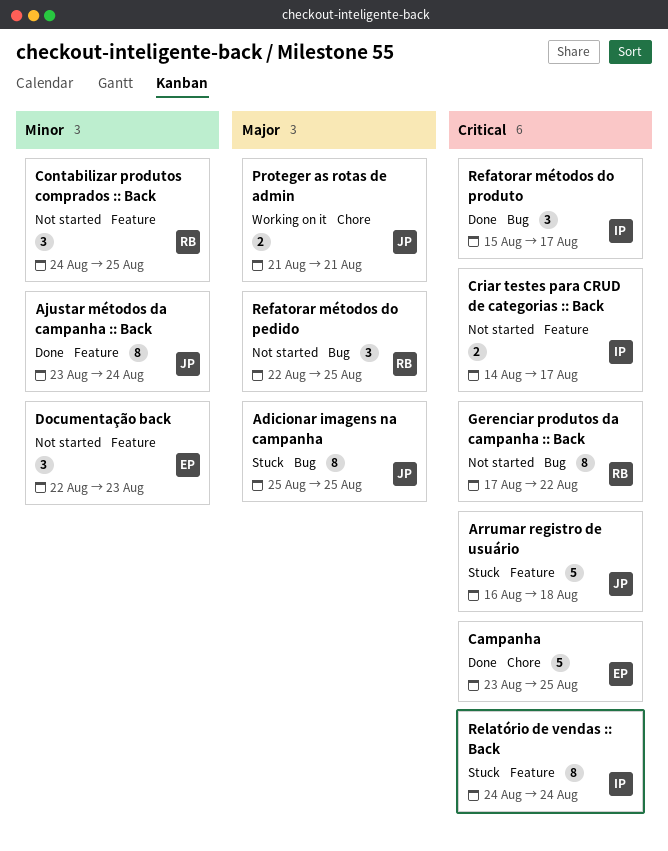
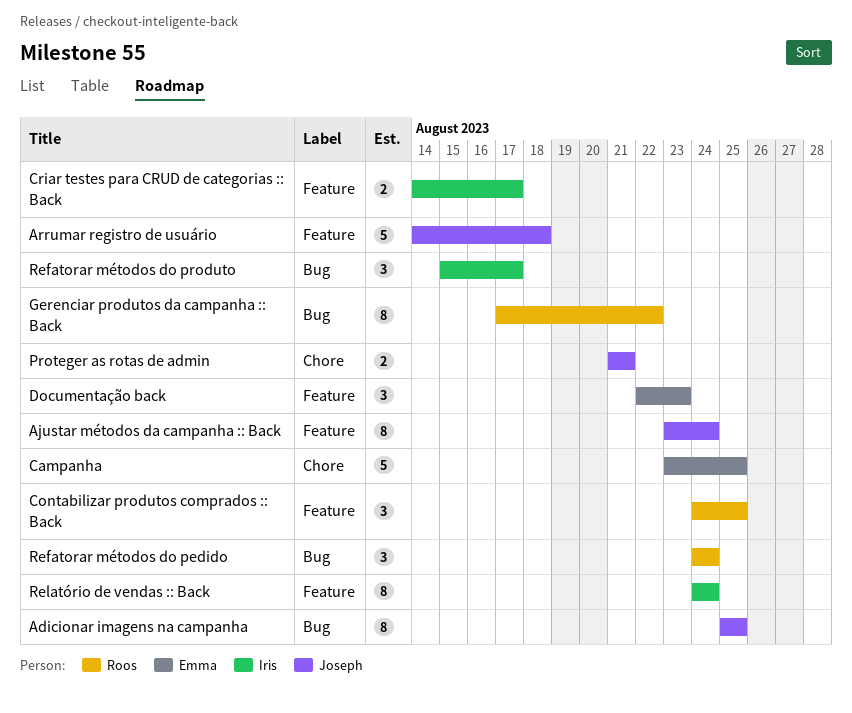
Arrumar registro de usuário, start: Aug 16 -> Aug 14
Refatorar métodos do pedido, start: Aug 22 -> Aug 24
Refatorar métodos do pedido, due: Aug 25 -> Aug 24

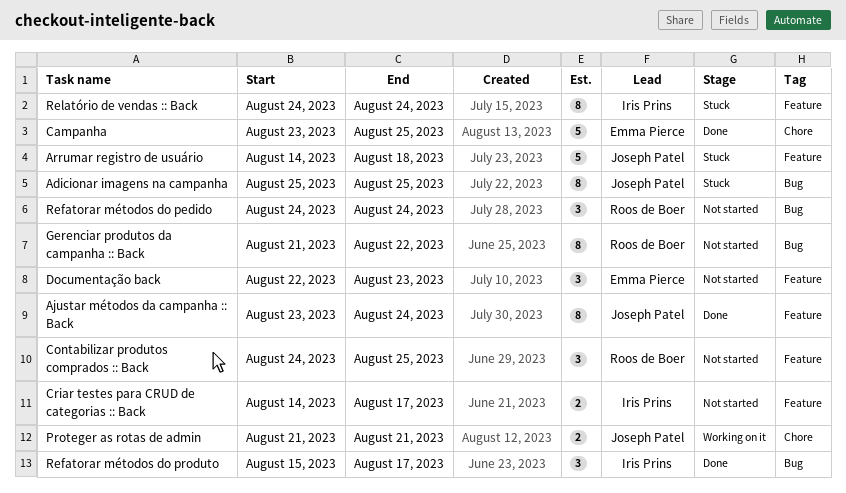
Gerenciar produtos da campanha :: Back, start: Aug 17 -> Aug 21

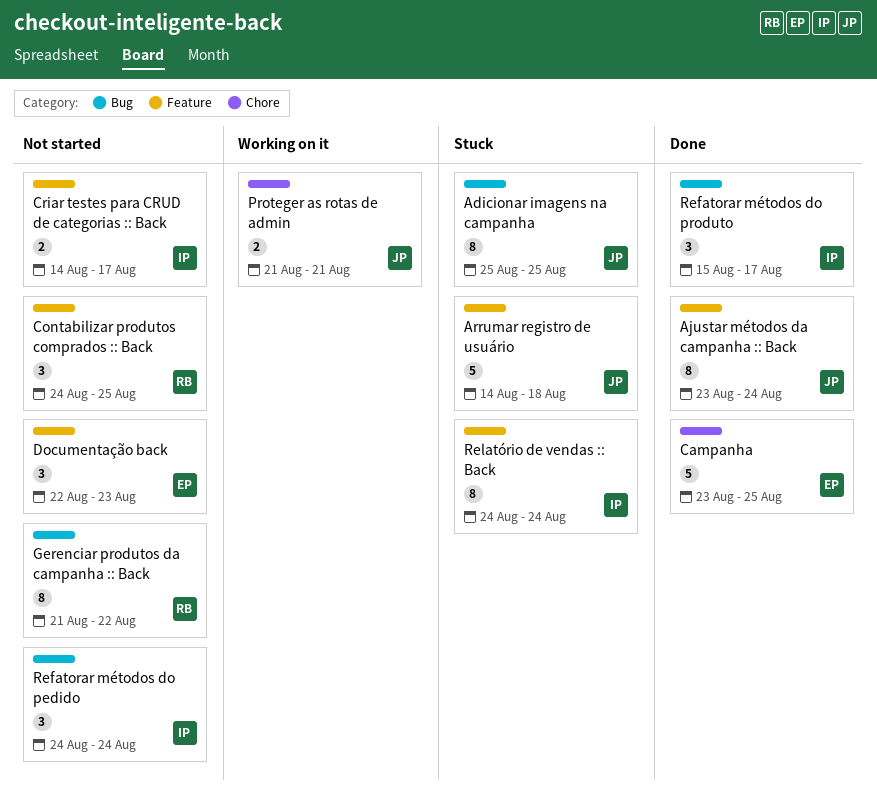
Refatorar métodos do pedido, owner: Roos de Boer -> Iris Prins

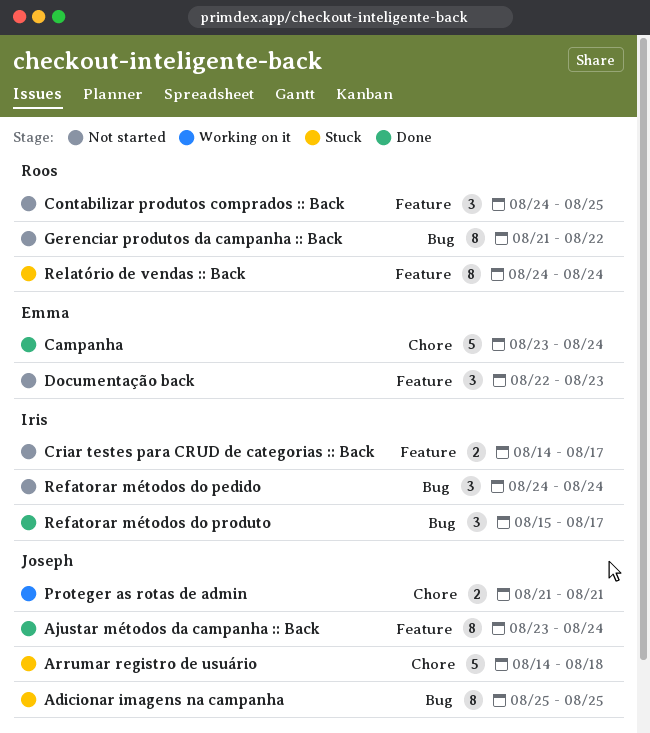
Arrumar registro de usuário, label: Feature -> Chore
Campanha, due: Aug 25 -> Aug 24
Relatório de vendas :: Back, owner: Iris -> Roos

